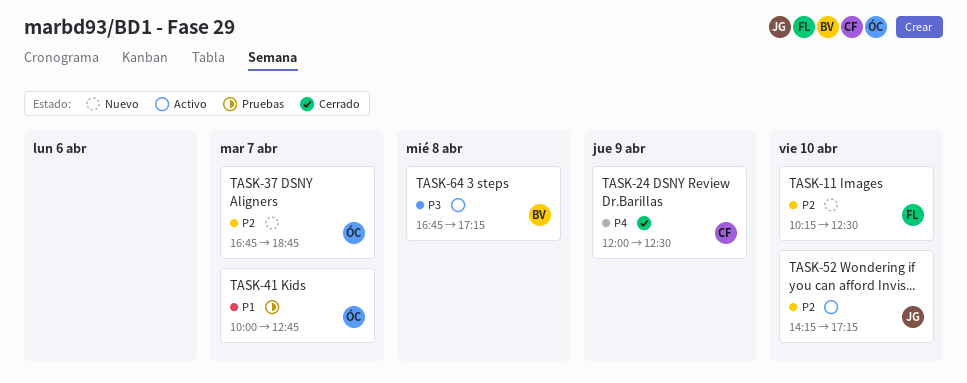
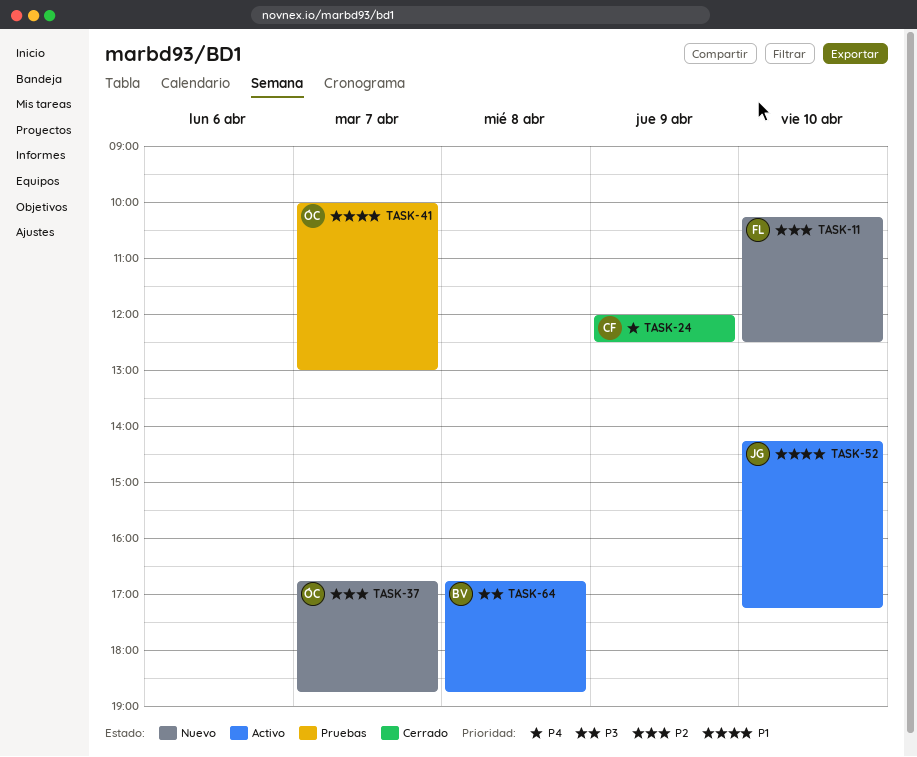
TASK-41, ends: 12:45 -> 13:00
TASK-52, priority: P2 -> P1
TASK-64, ends: 17:15 -> 18:45

